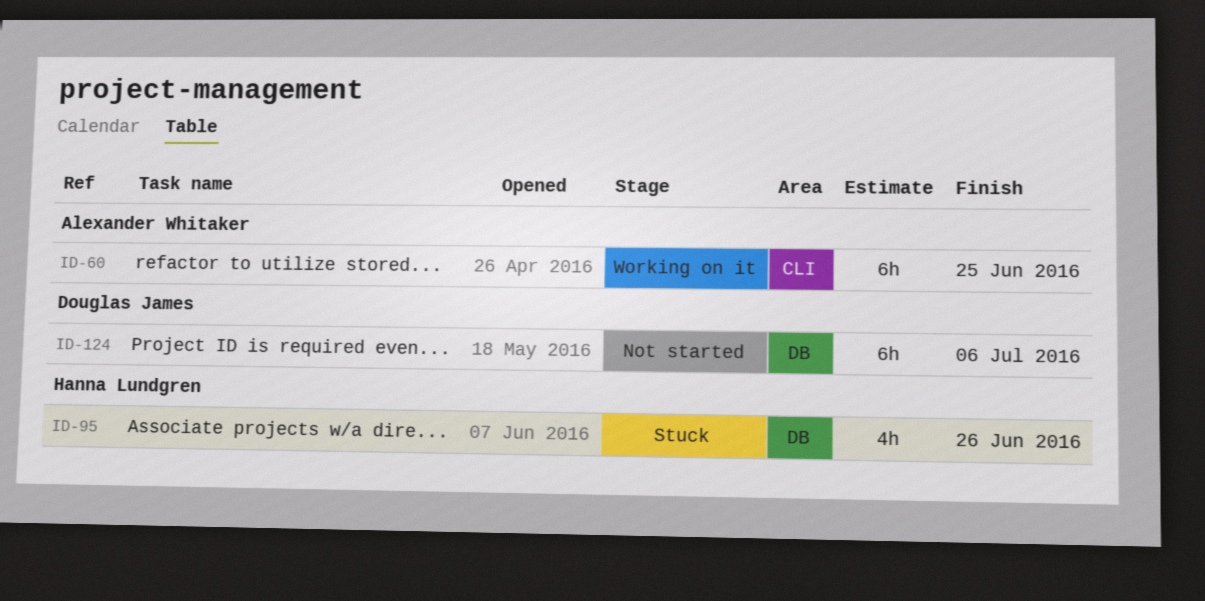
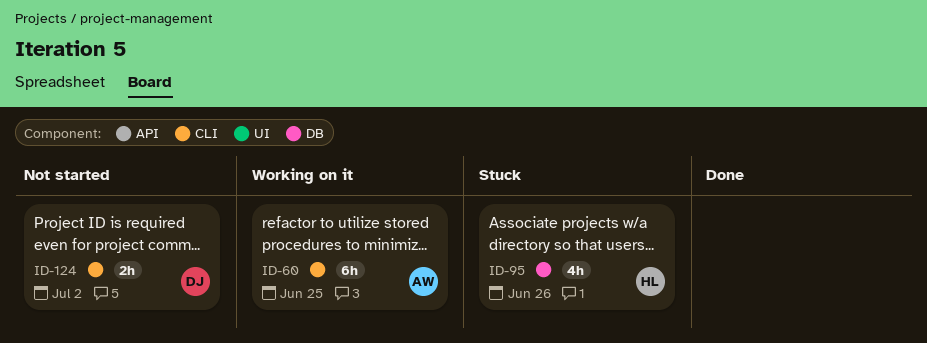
ID-124, label: DB -> CLI
ID-124, estimate: 6h -> 2h
ID-124, due: Jul 6 -> Jul 2

